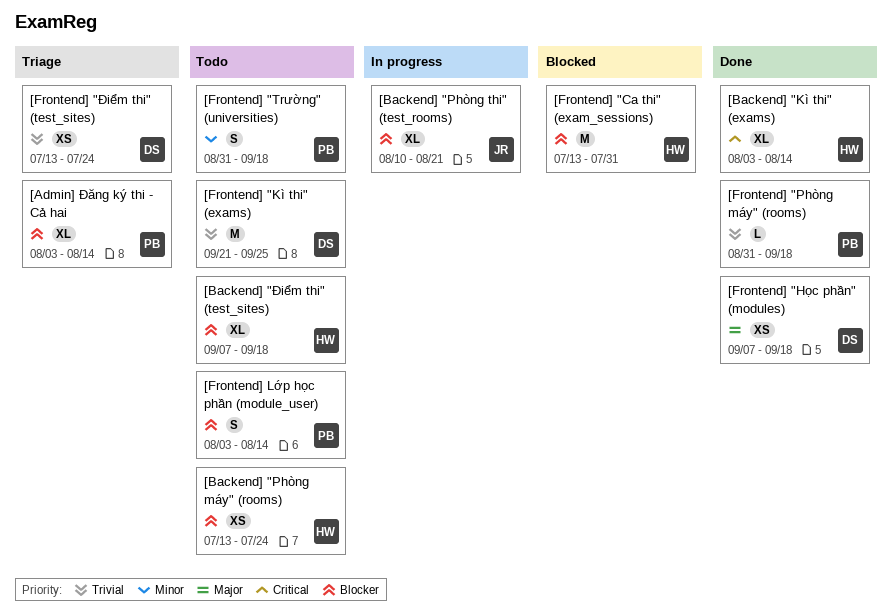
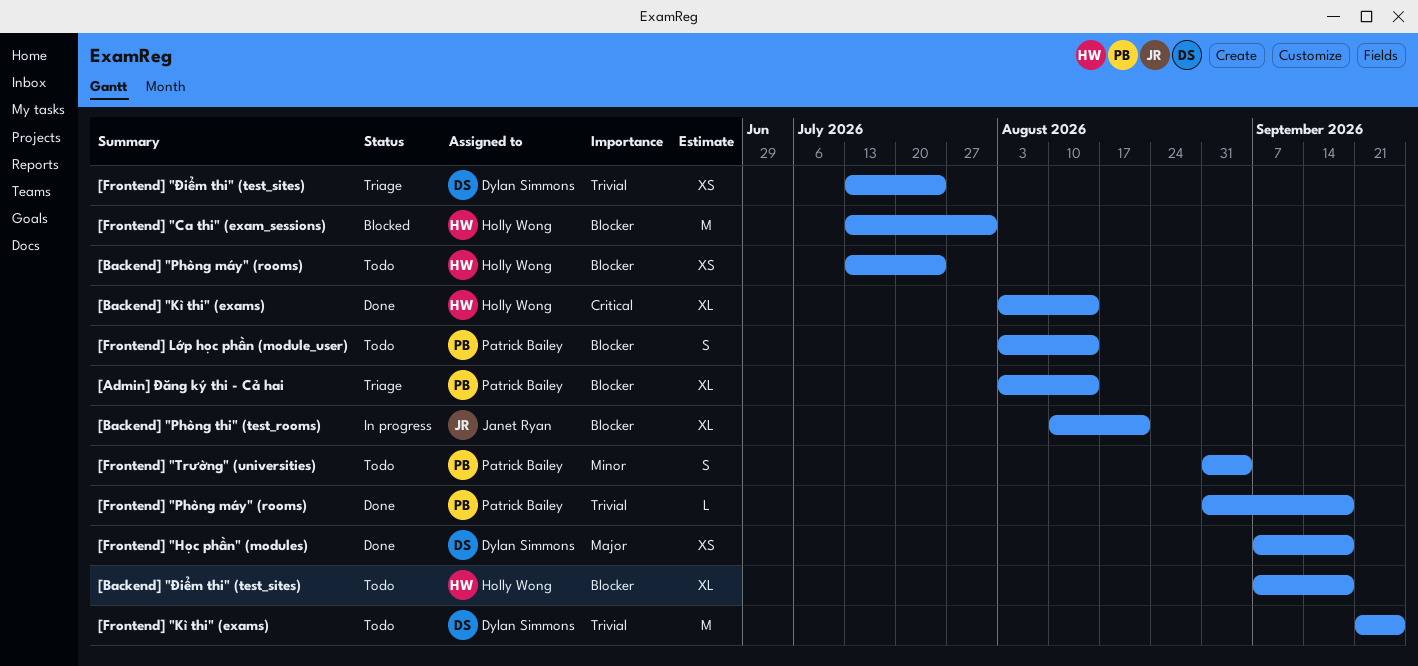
[Frontend] "Trường" (universities), due: Sep 18 -> Sep 4

